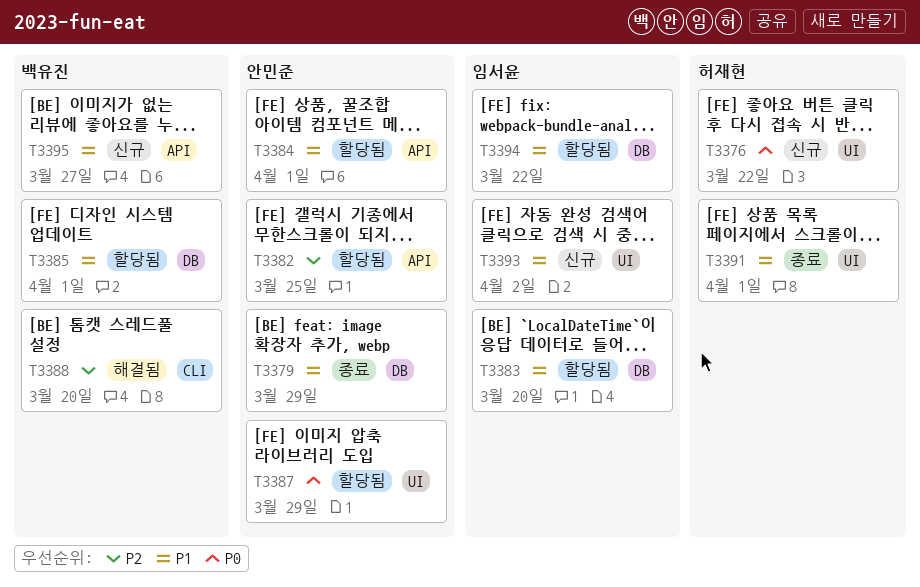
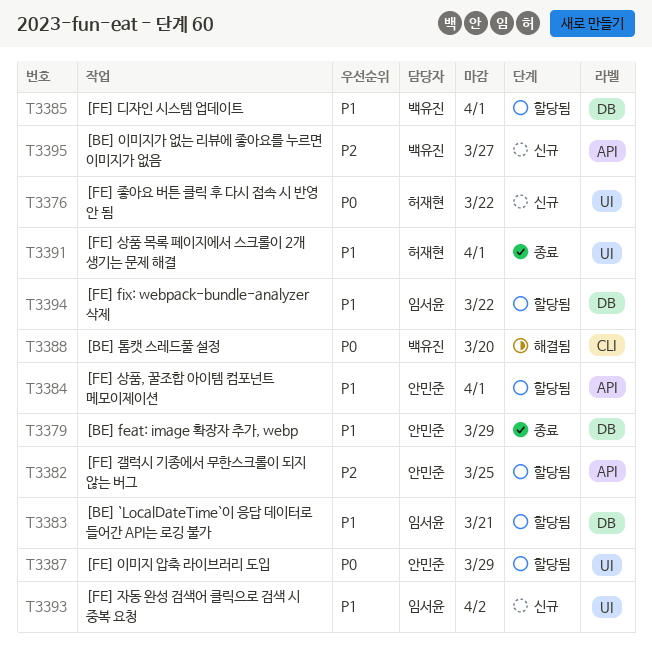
T3383, due: Mar 20 -> Mar 21
T3388, priority: P2 -> P0
T3395, priority: P1 -> P2

